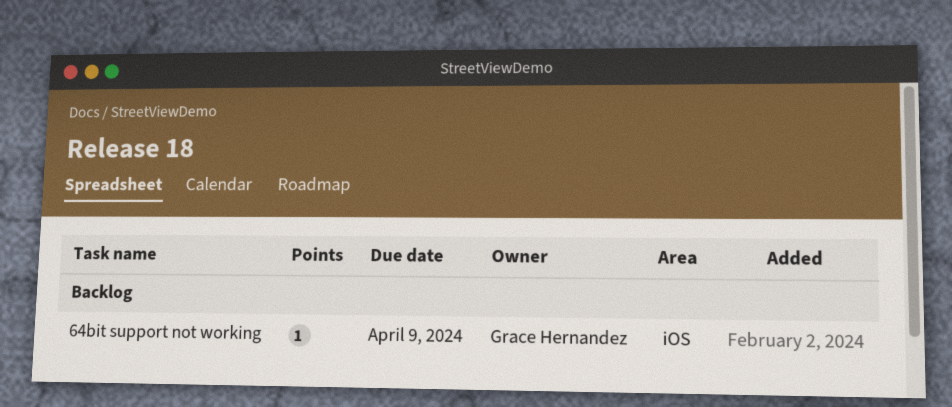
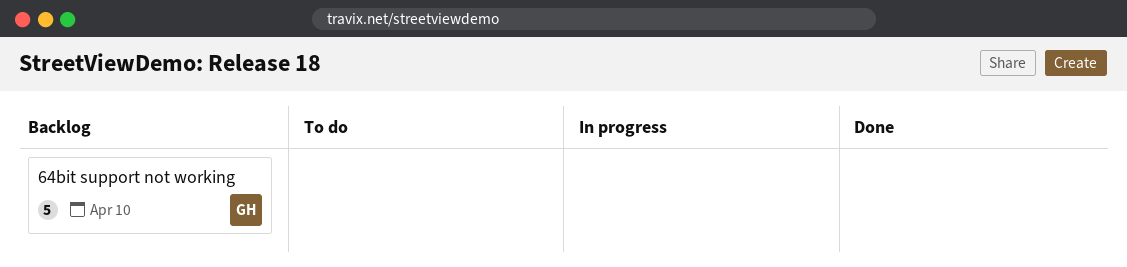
64bit support not working, estimate: 1 -> 5
64bit support not working, due: Apr 9 -> Apr 10

